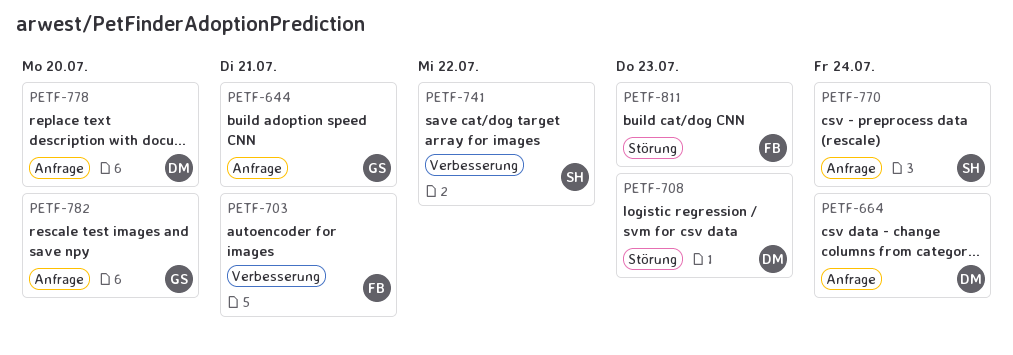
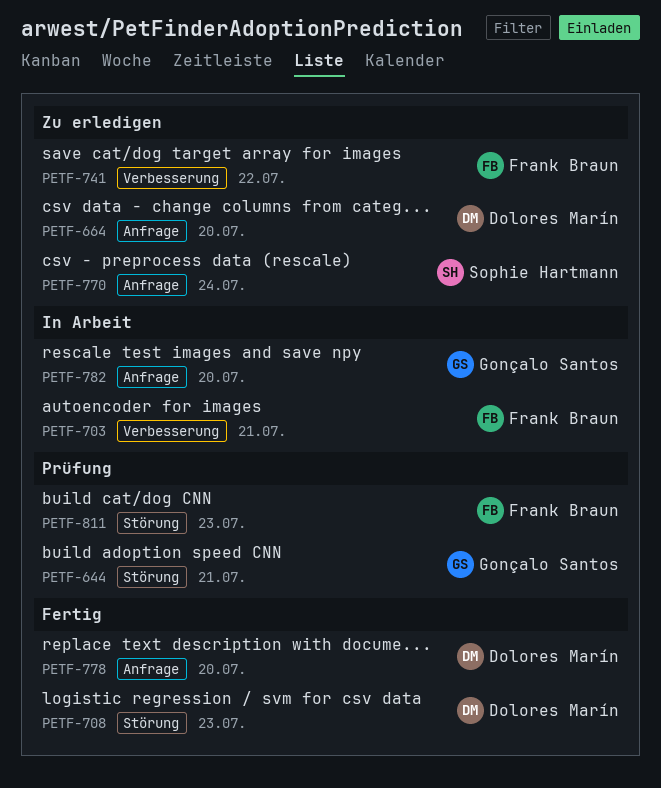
PETF-644, label: Anfrage -> Störung
PETF-664, due: Jul 24 -> Jul 20
PETF-741, owner: Sophie Hartmann -> Frank Braun

